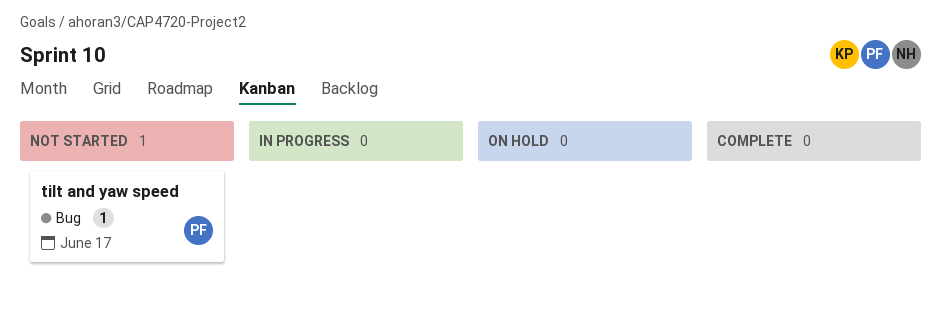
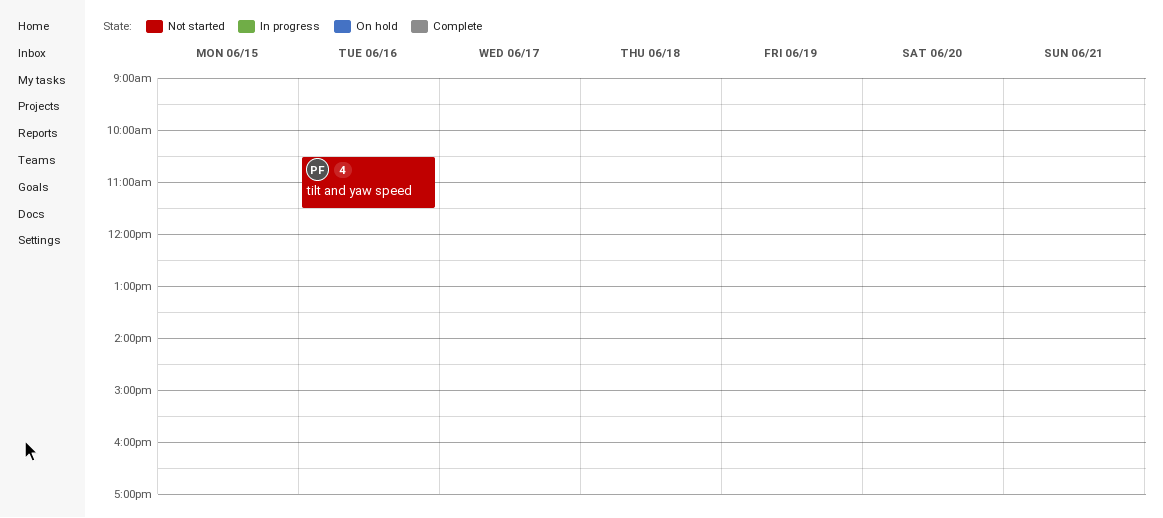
tilt and yaw speed, estimate: 1 -> 4
tilt and yaw speed, day: Jun 17 -> Jun 16

